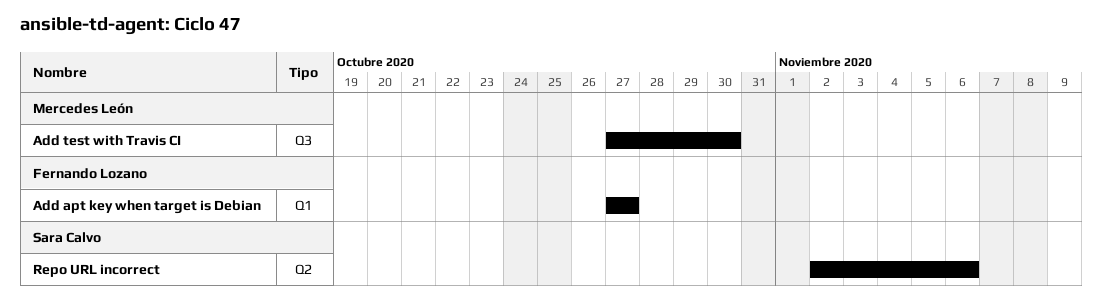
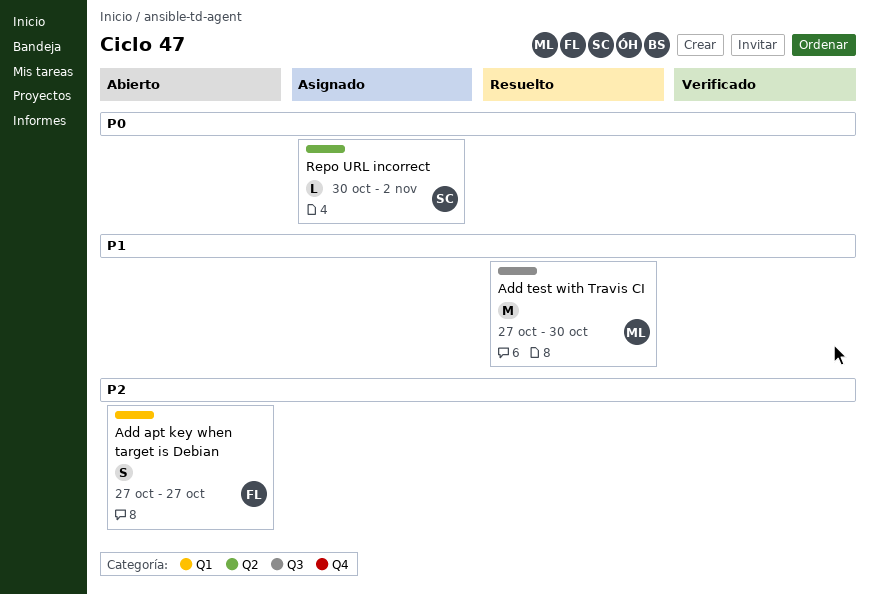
Repo URL incorrect, start: Nov 2 -> Oct 30
Repo URL incorrect, due: Nov 6 -> Nov 2

